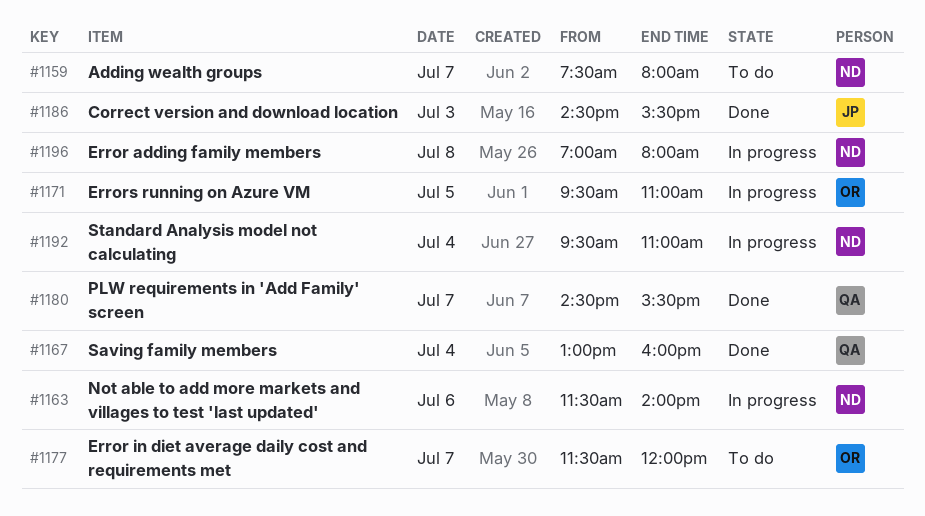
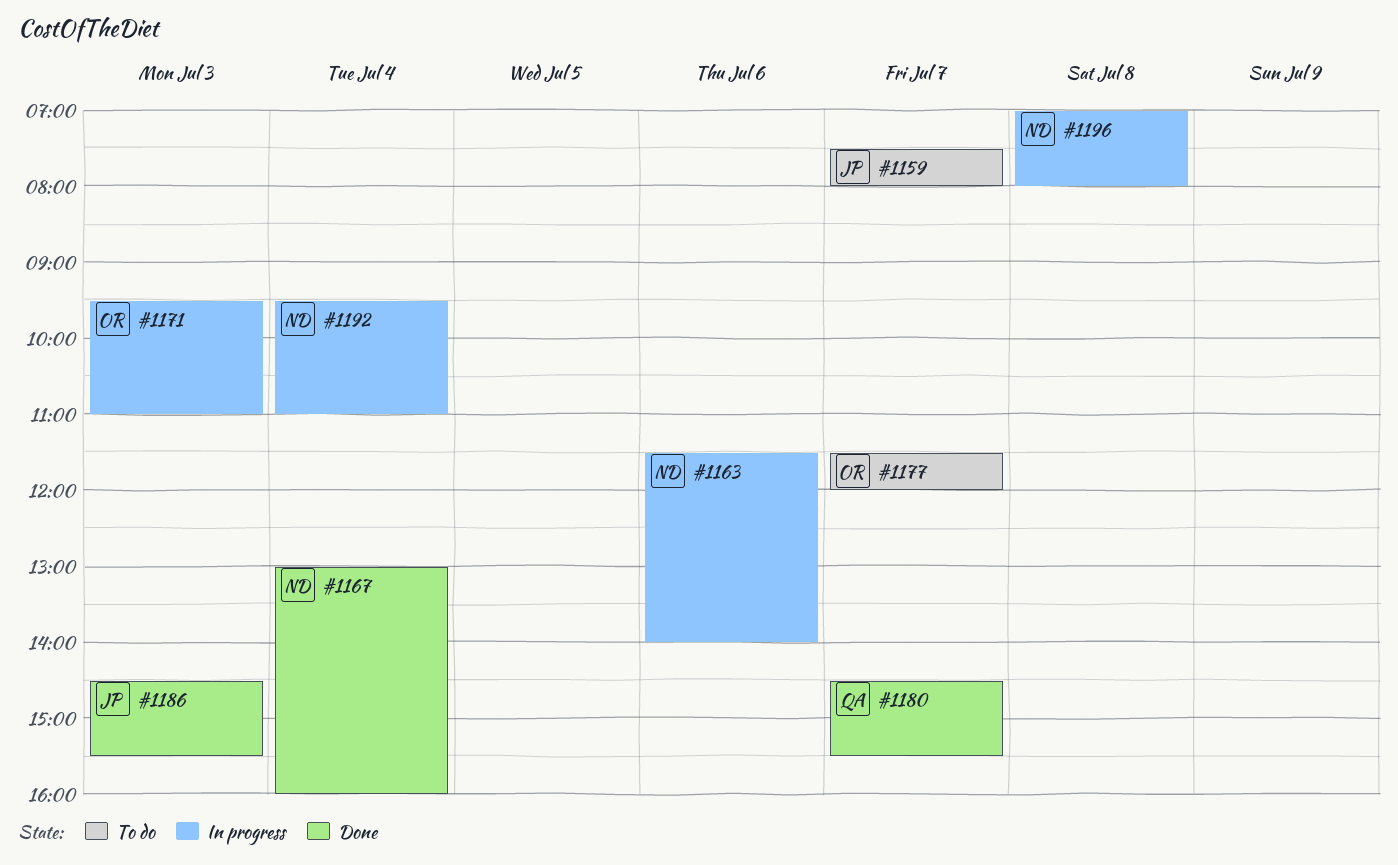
#1159, owner: ND -> JP
#1167, owner: QA -> ND
#1171, day: Jul 5 -> Jul 3

